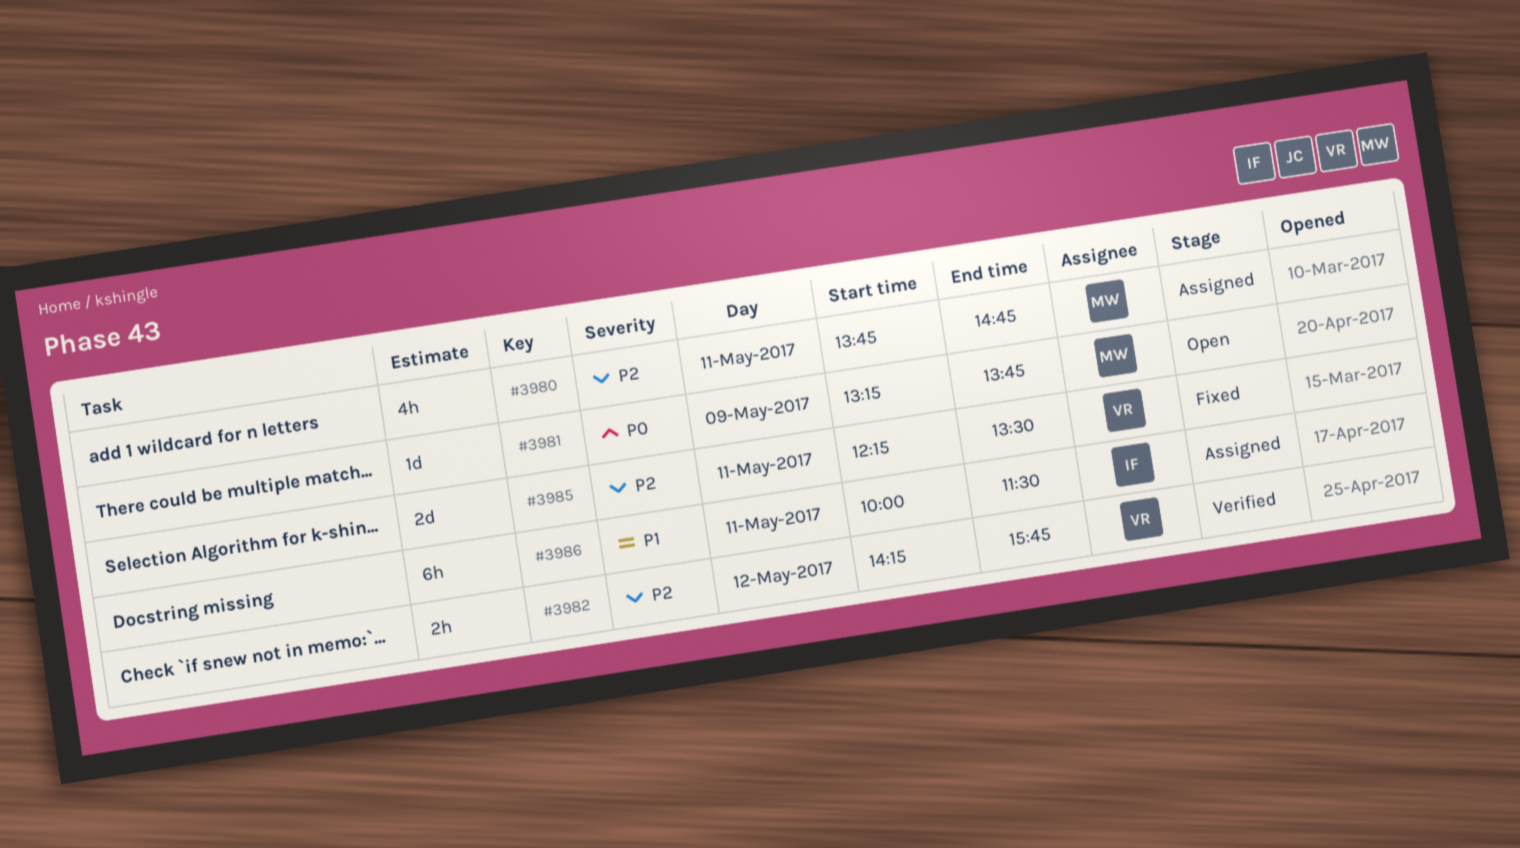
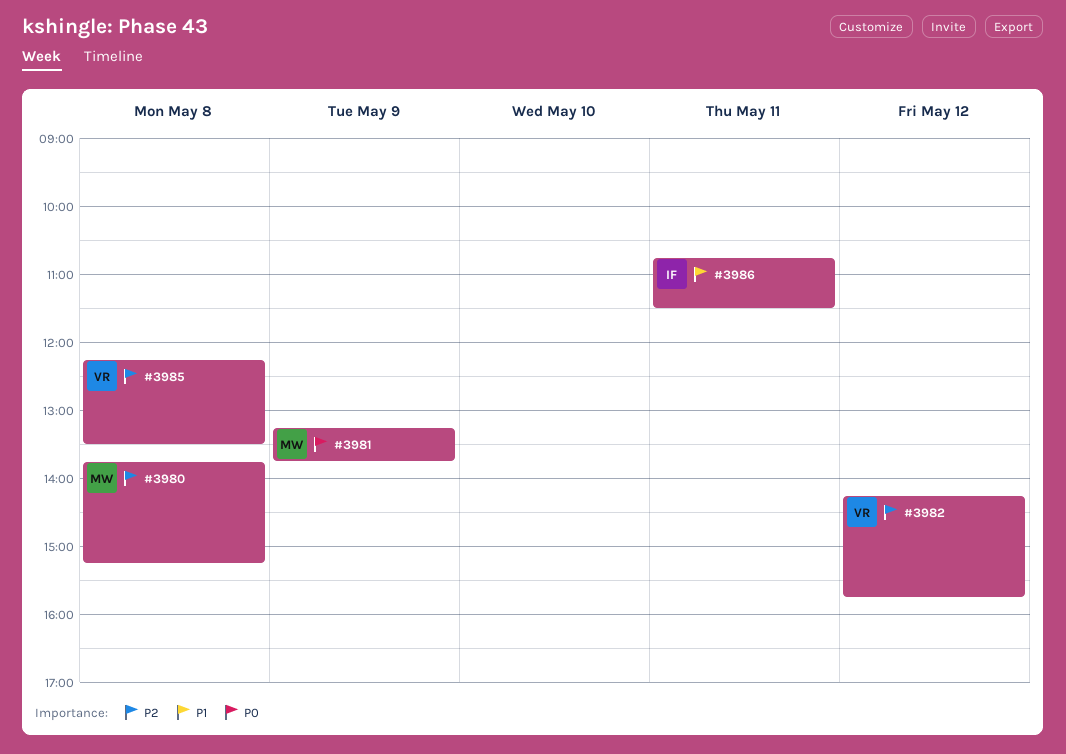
#3980, day: May 11 -> May 8
#3980, ends: 14:45 -> 15:15
#3985, day: May 11 -> May 8
#3986, begins: 10:00 -> 10:45

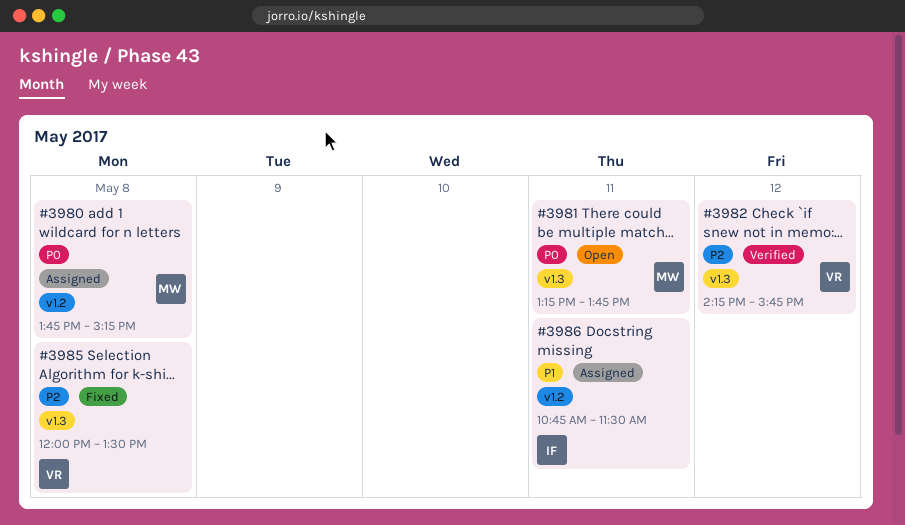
#3980, priority: P2 -> P0
#3981, day: May 9 -> May 11
#3985, begins: 12:15 -> 12:00

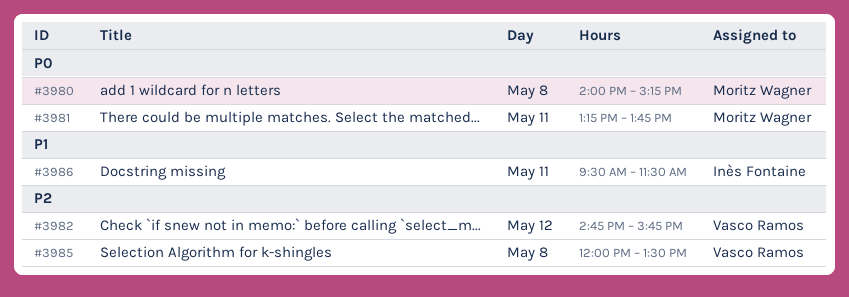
#3980, begins: 13:45 -> 14:00
#3982, begins: 14:15 -> 14:45
#3986, begins: 10:45 -> 09:30

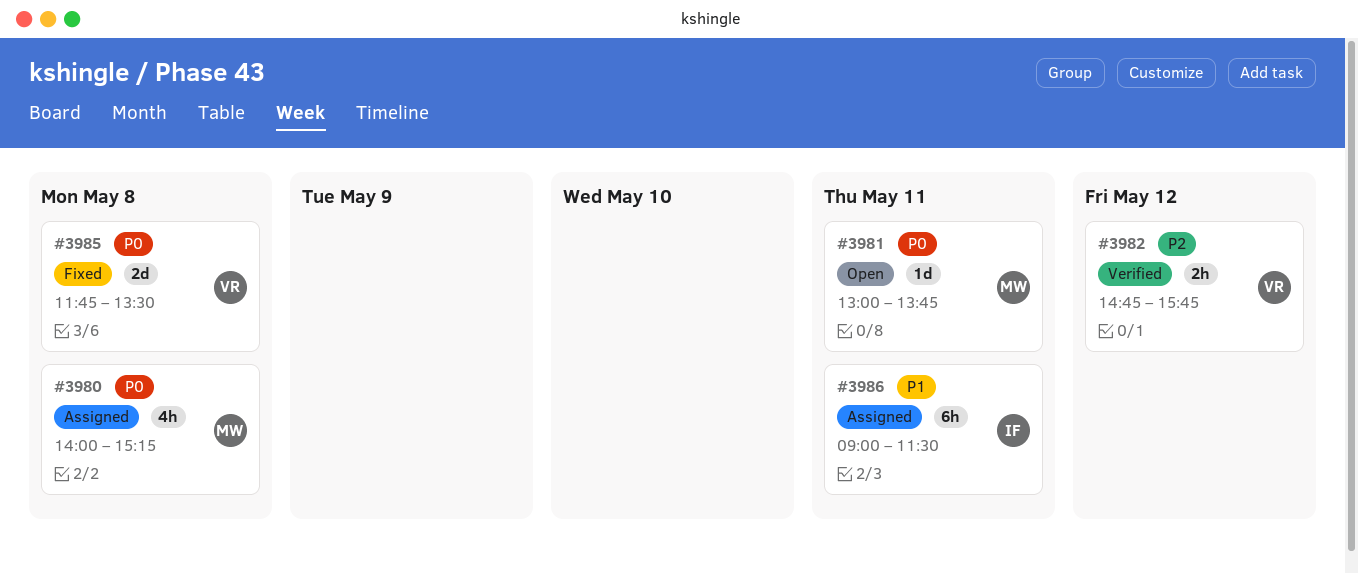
#3981, begins: 13:15 -> 13:00
#3985, priority: P2 -> P0
#3985, begins: 12:00 -> 11:45
#3986, begins: 09:30 -> 09:00

